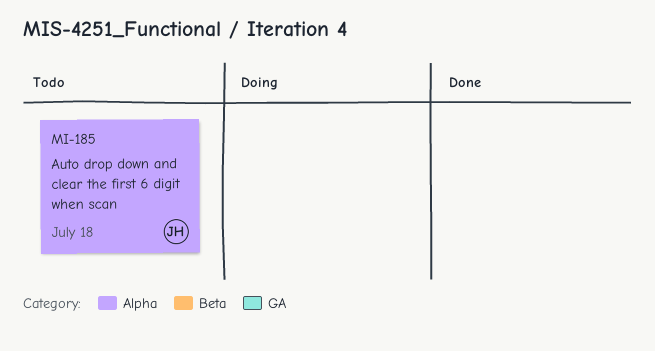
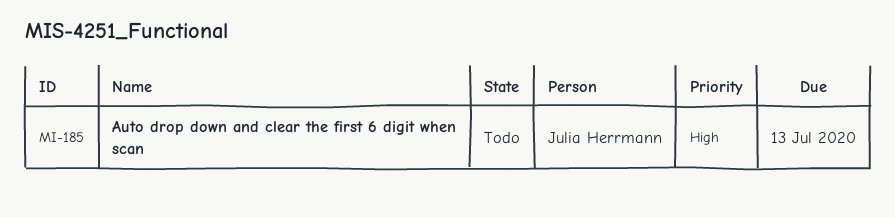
MI-185, due: Jul 18 -> Jul 13

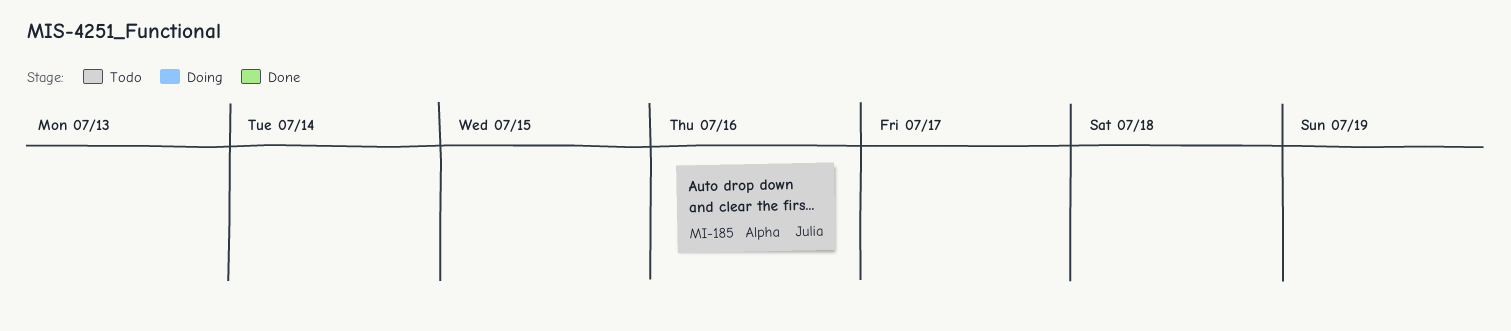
MI-185, due: Jul 13 -> Jul 16

